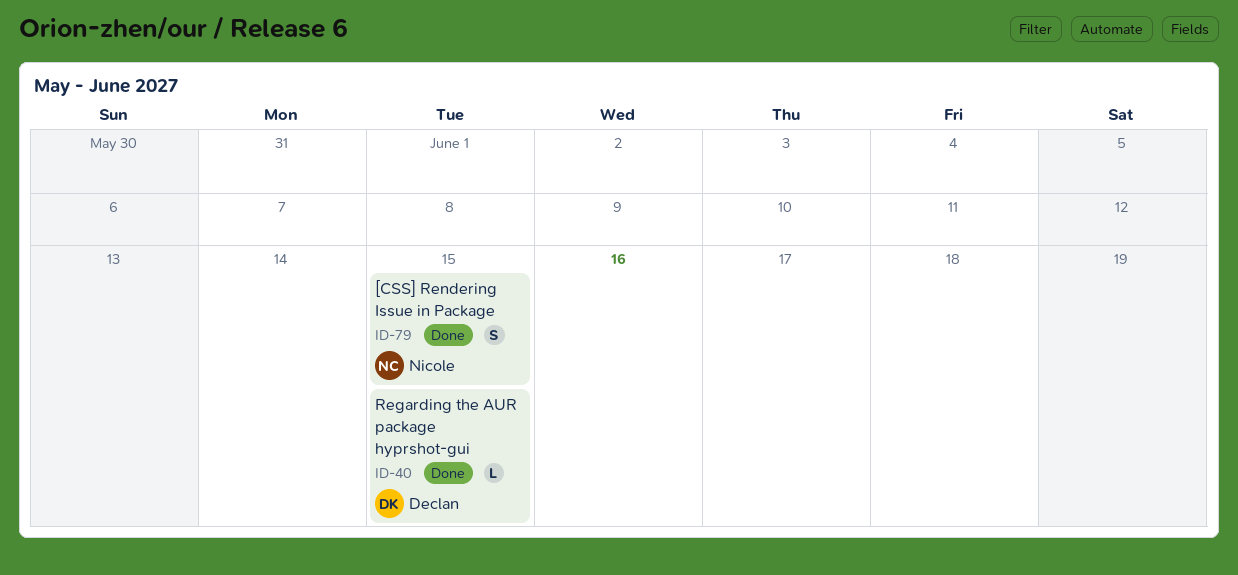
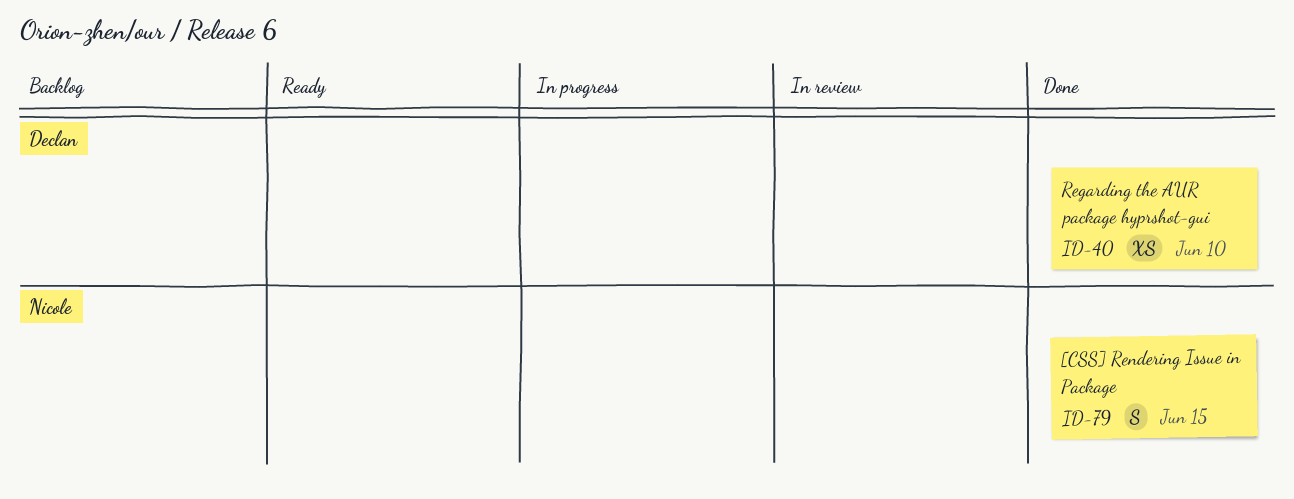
ID-40, estimate: L -> XS
ID-40, due: Jun 15 -> Jun 10

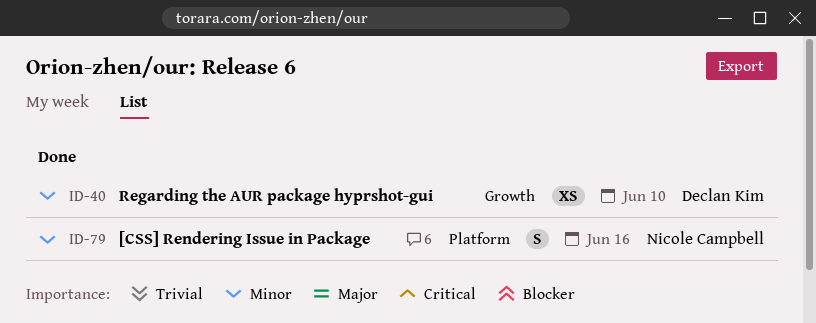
ID-79, due: Jun 15 -> Jun 16

